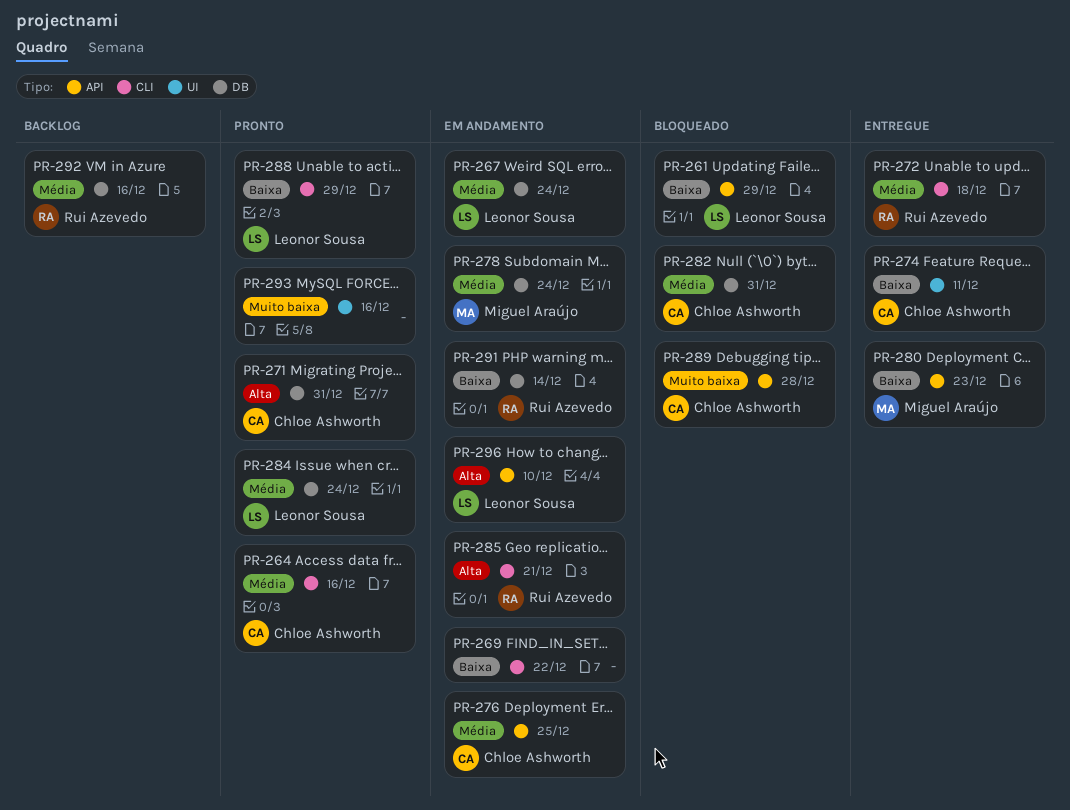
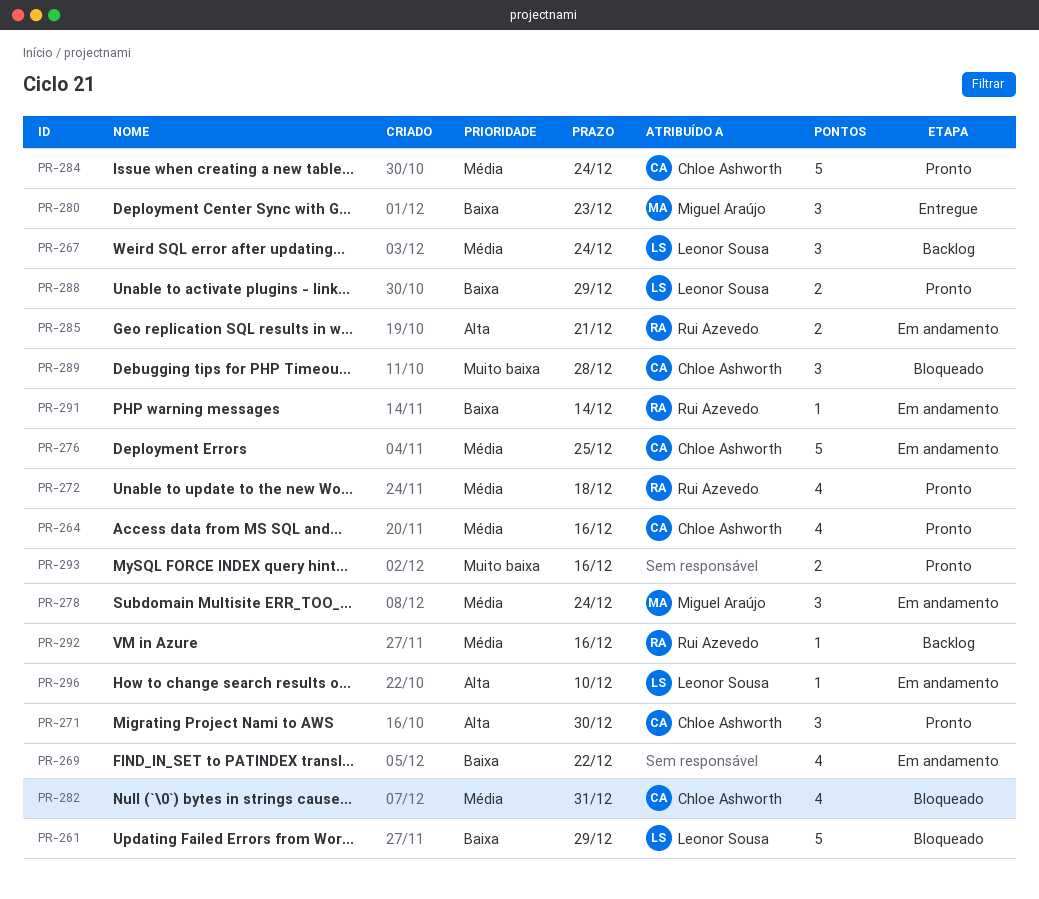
PR-267, status: Em andamento -> Backlog
PR-271, due: Dec 31 -> Dec 30
PR-272, status: Entregue -> Pronto
PR-274: present -> none
PR-284, owner: Leonor Sousa -> Chloe Ashworth

